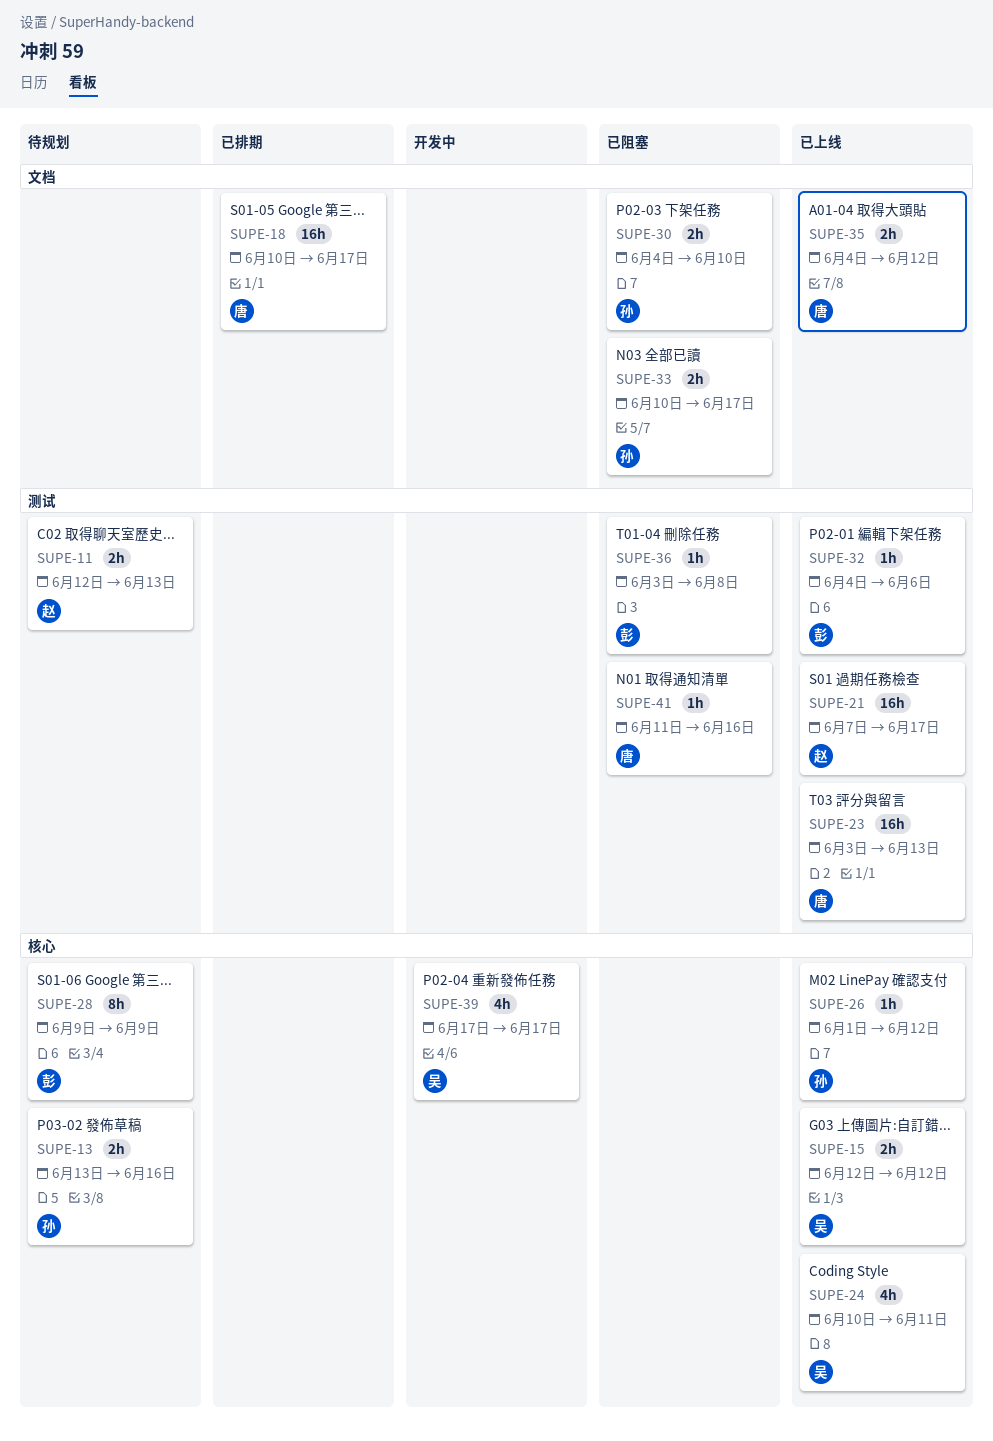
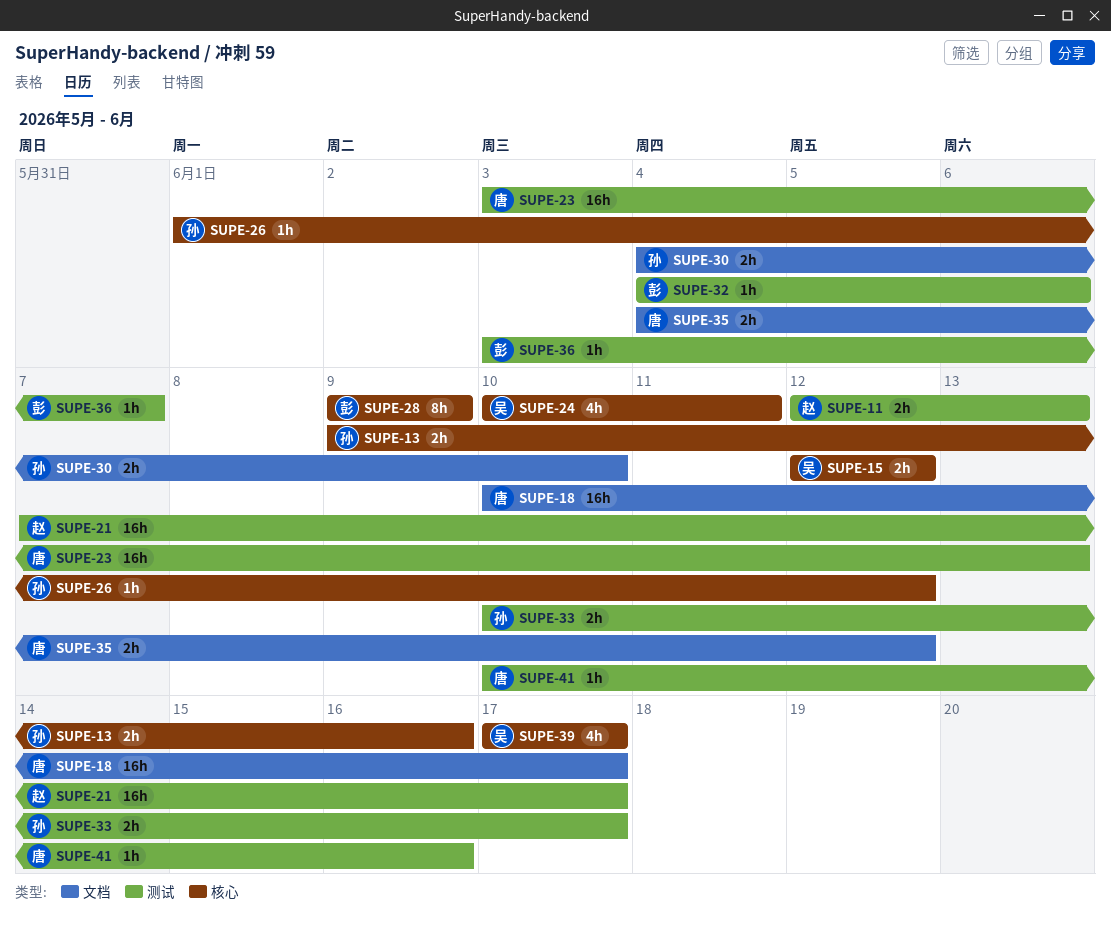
SUPE-13, start: Jun 13 -> Jun 9
SUPE-33, label: 文档 -> 测试
SUPE-36, due: Jun 8 -> Jun 7
SUPE-41, start: Jun 11 -> Jun 10

